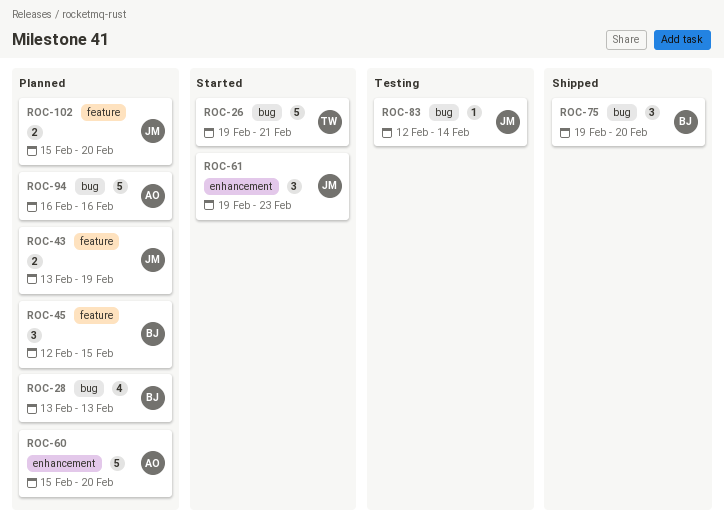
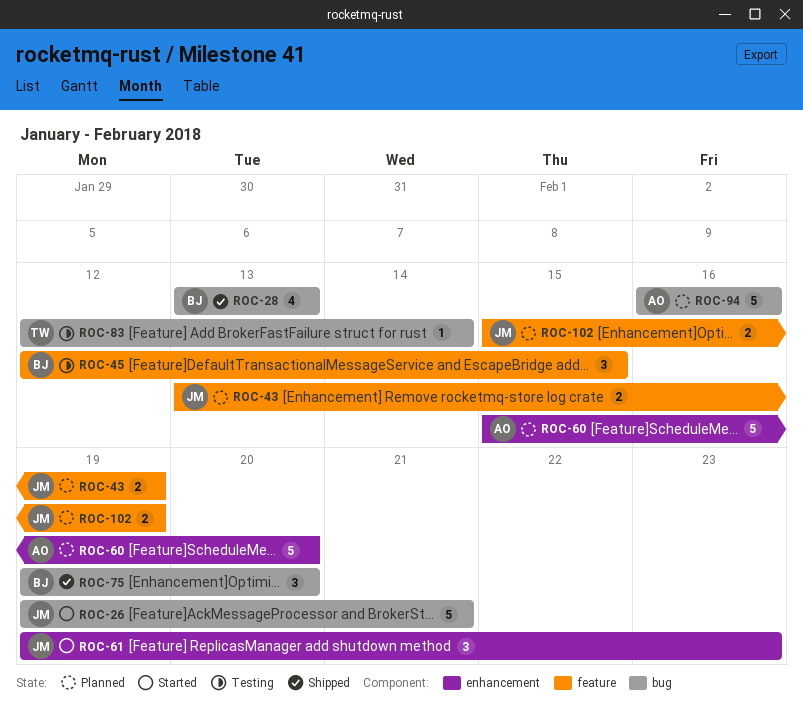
ROC-26, owner: TW -> JM
ROC-28, status: Planned -> Shipped
ROC-45, status: Planned -> Testing
ROC-83, owner: JM -> TW
ROC-102, due: Feb 20 -> Feb 19

